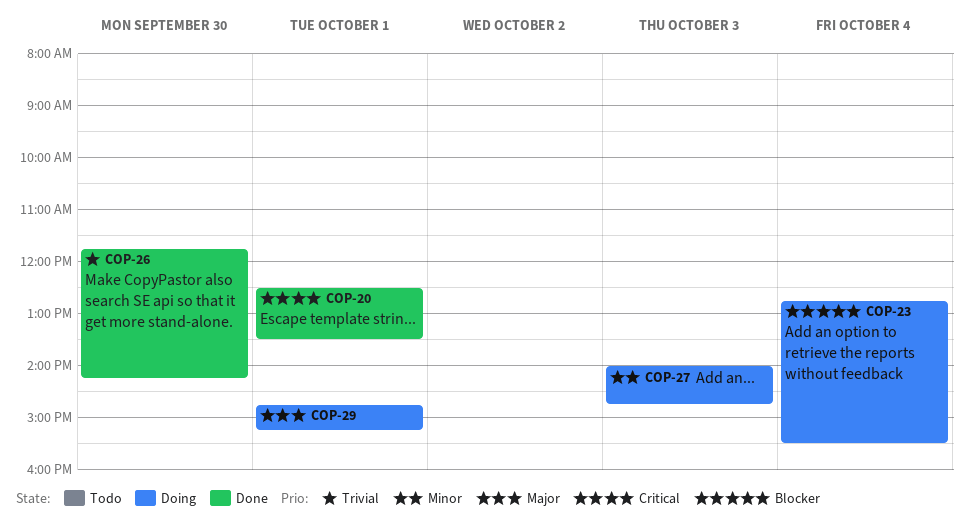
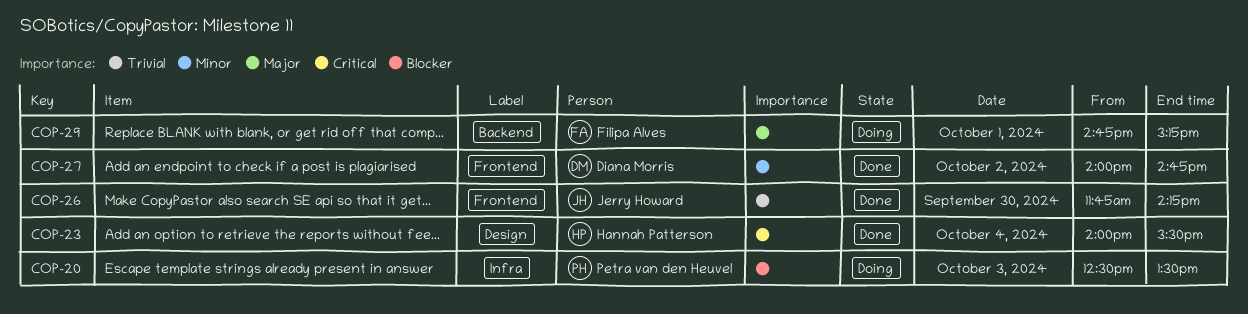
COP-20, status: Done -> Doing
COP-20, priority: Critical -> Blocker
COP-20, day: Oct 1 -> Oct 3
COP-23, status: Doing -> Done
COP-23, priority: Blocker -> Critical
COP-23, begins: 12:45 -> 14:00
COP-27, status: Doing -> Done
COP-27, day: Oct 3 -> Oct 2

